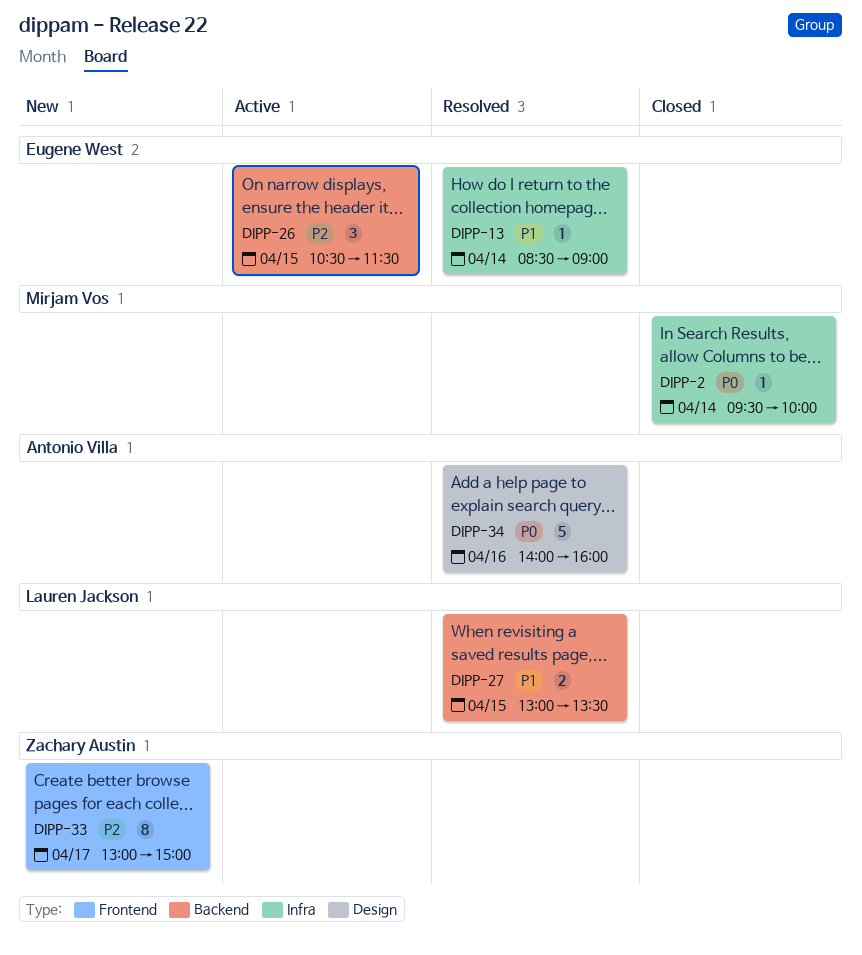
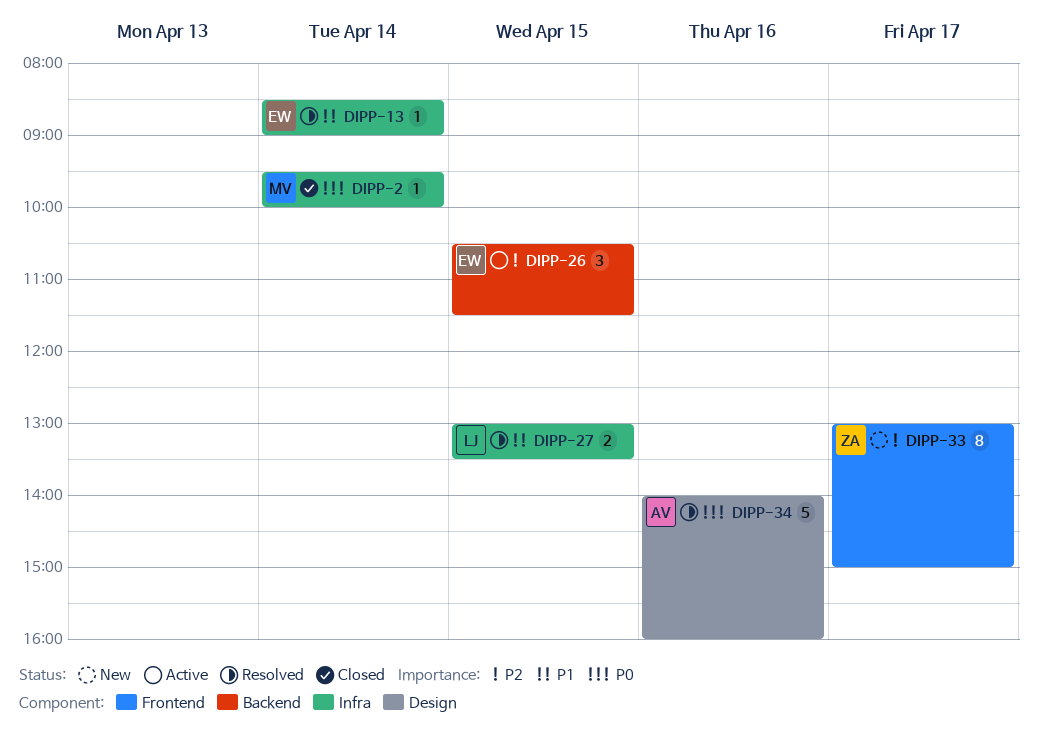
DIPP-27, label: Backend -> Infra

